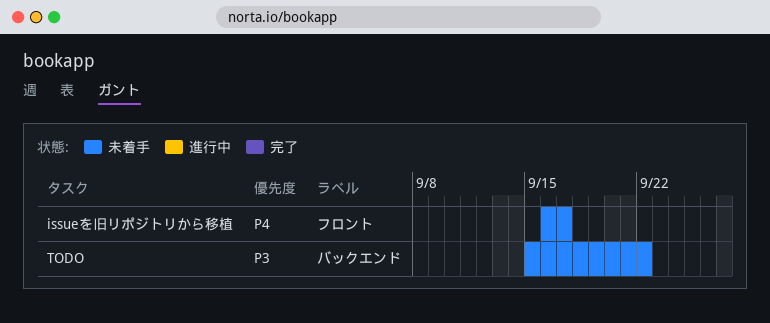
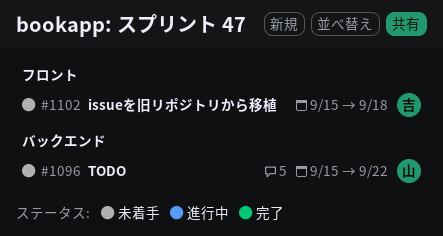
issueを旧リポジトリから移植, start: Sep 16 -> Sep 15
issueを旧リポジトリから移植, due: Sep 17 -> Sep 18

